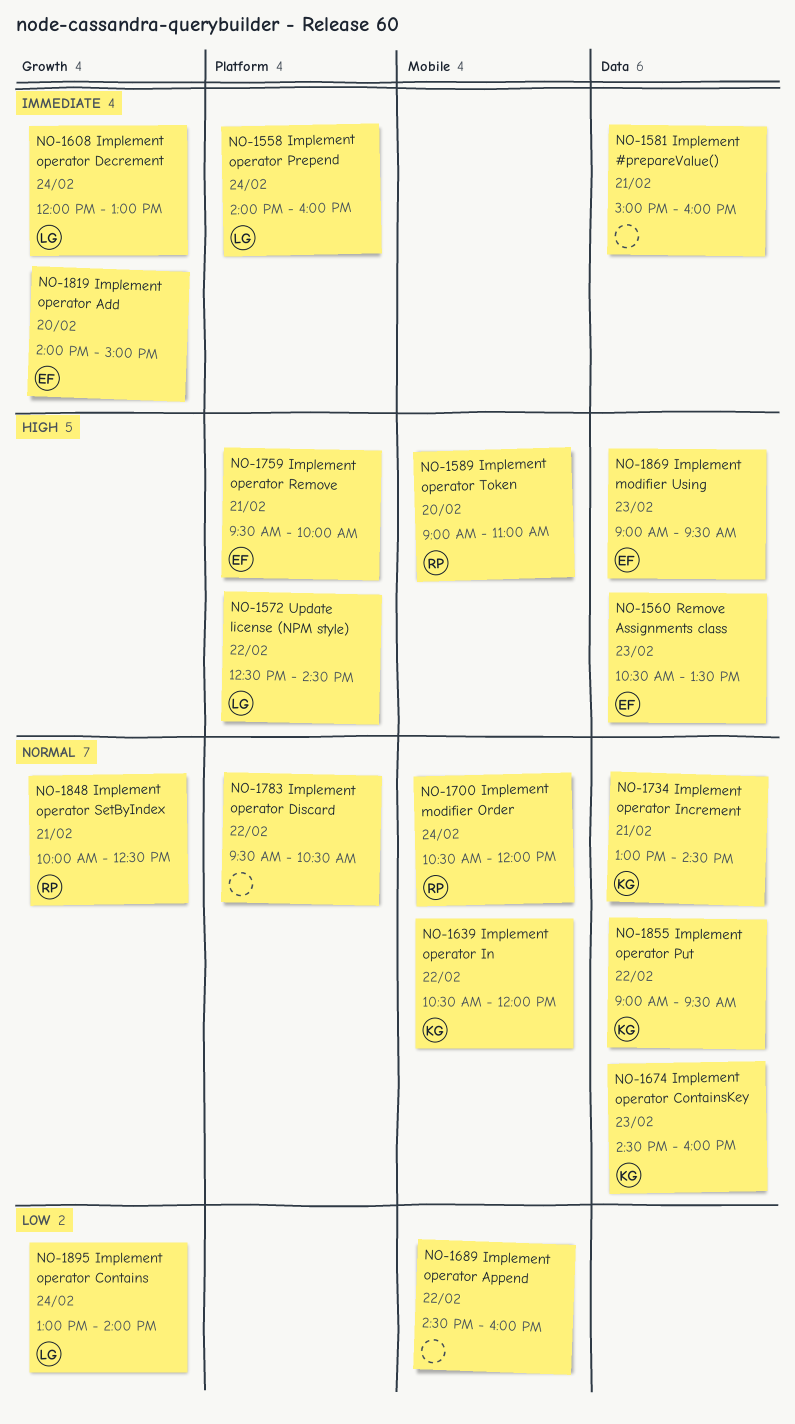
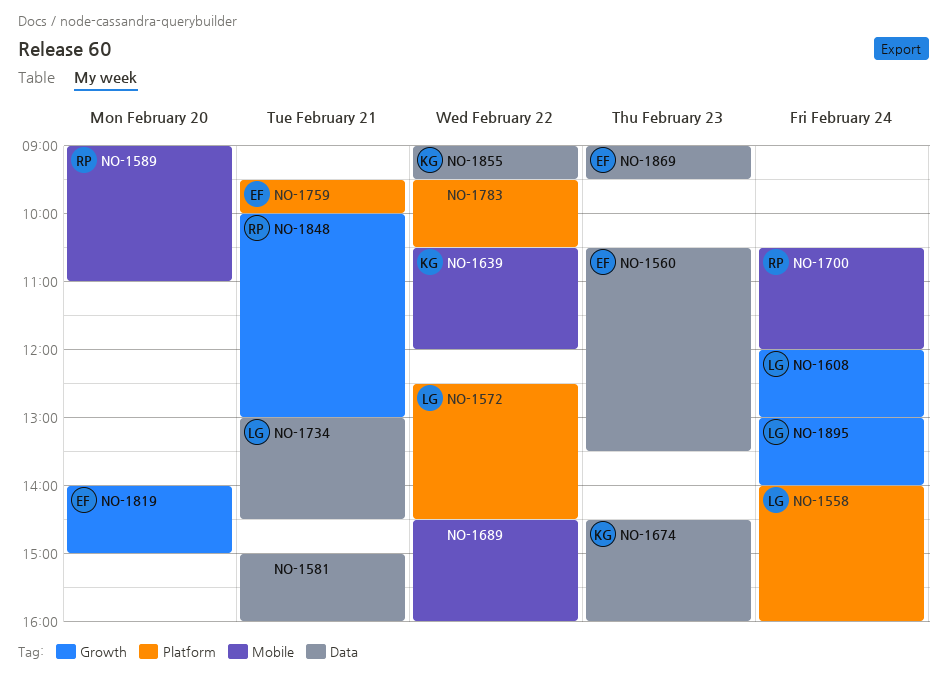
NO-1734, owner: KG -> LG
NO-1848, ends: 12:30 -> 13:00

